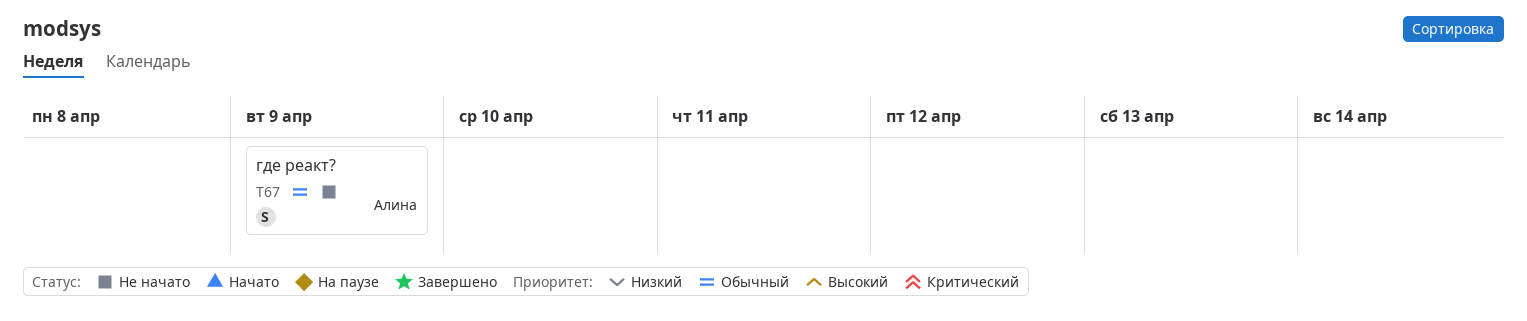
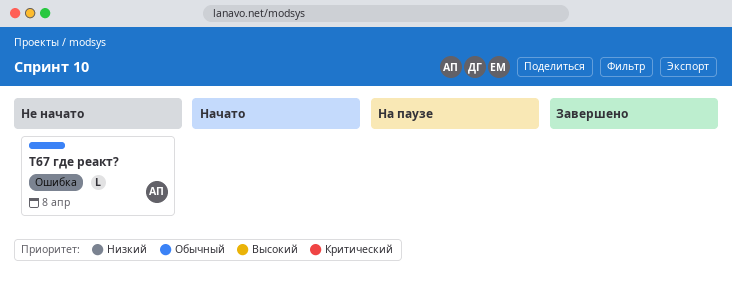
T67, estimate: S -> L
T67, due: Apr 9 -> Apr 8

